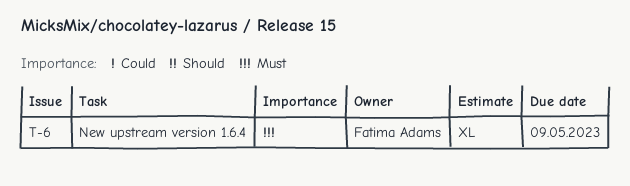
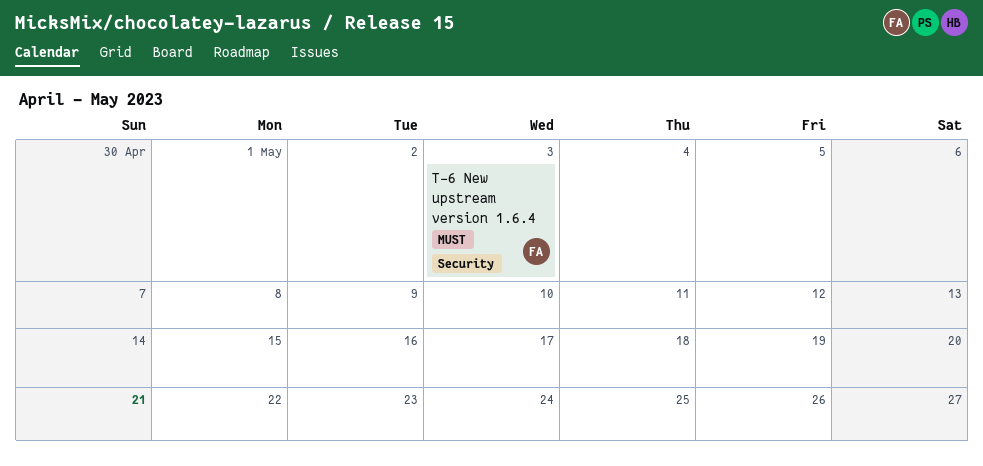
T-6, due: May 9 -> May 3

